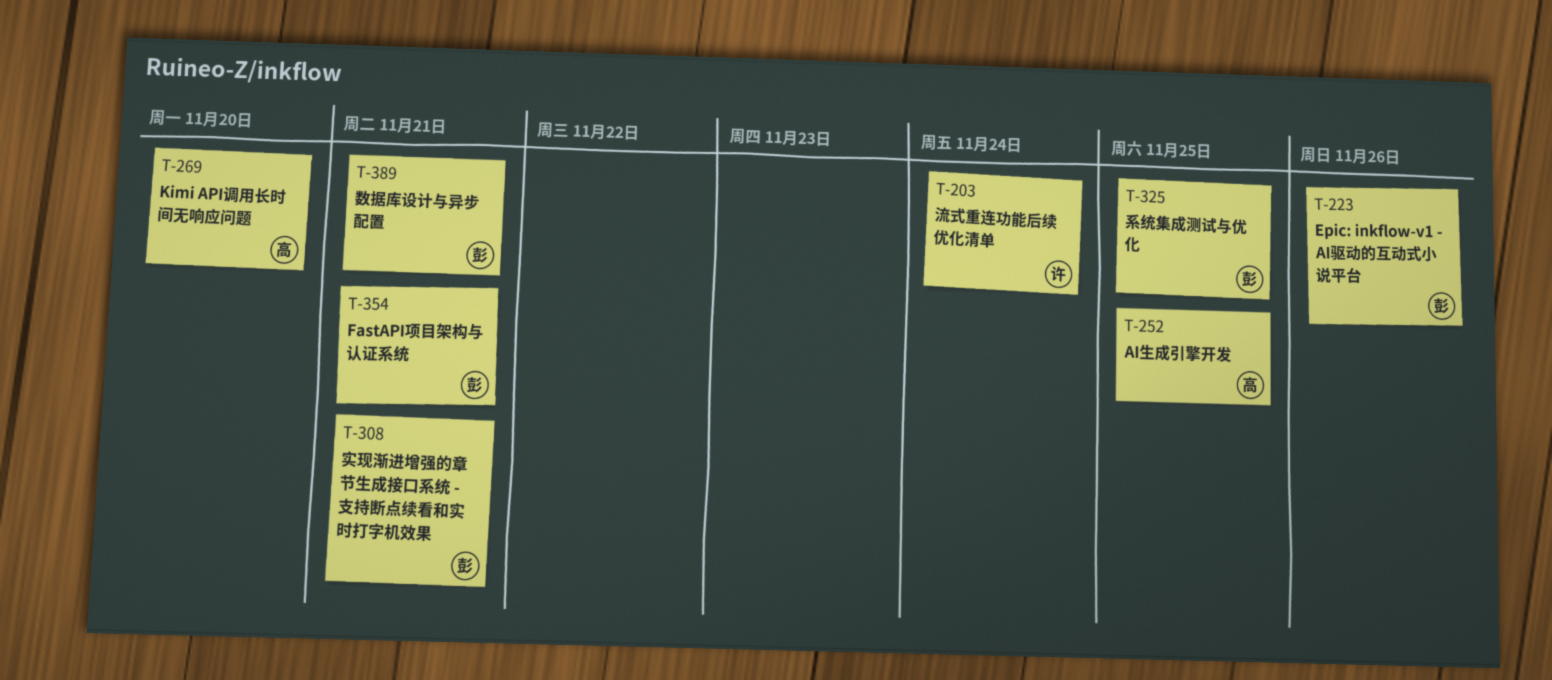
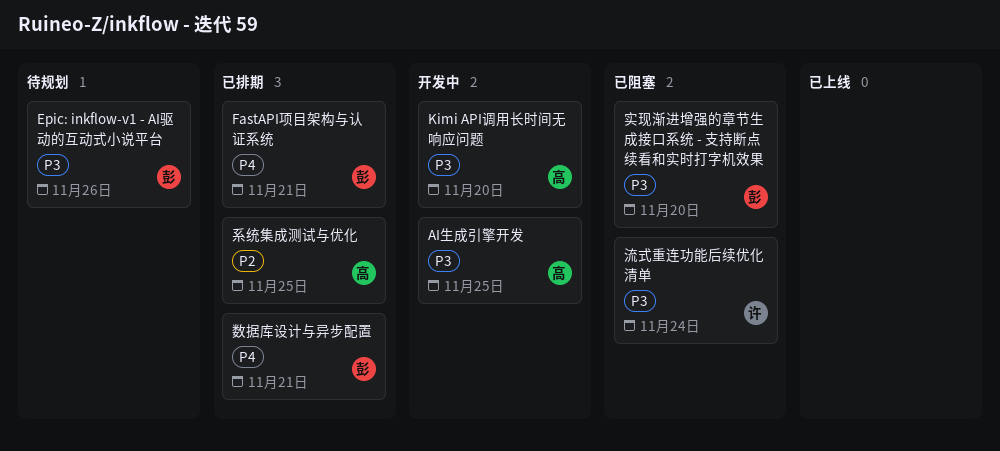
实现渐进增强的章节生成接口系统 - 支持断点续看和实时打字机效果, due: Nov 21 -> Nov 20
系统集成测试与优化, owner: 彭 -> 高

